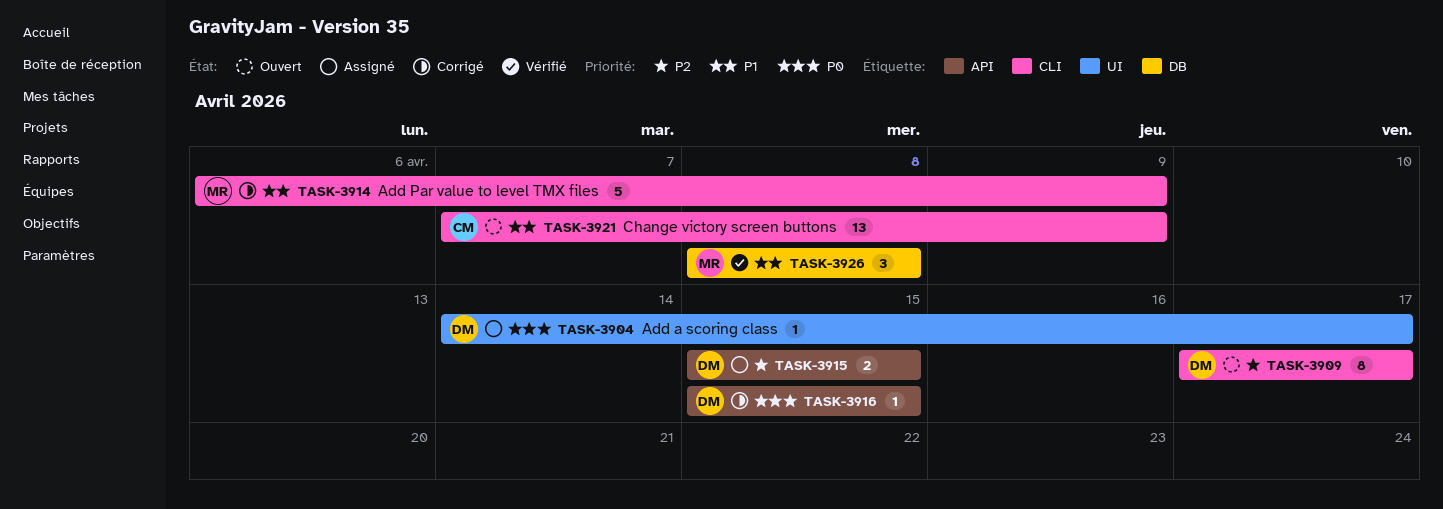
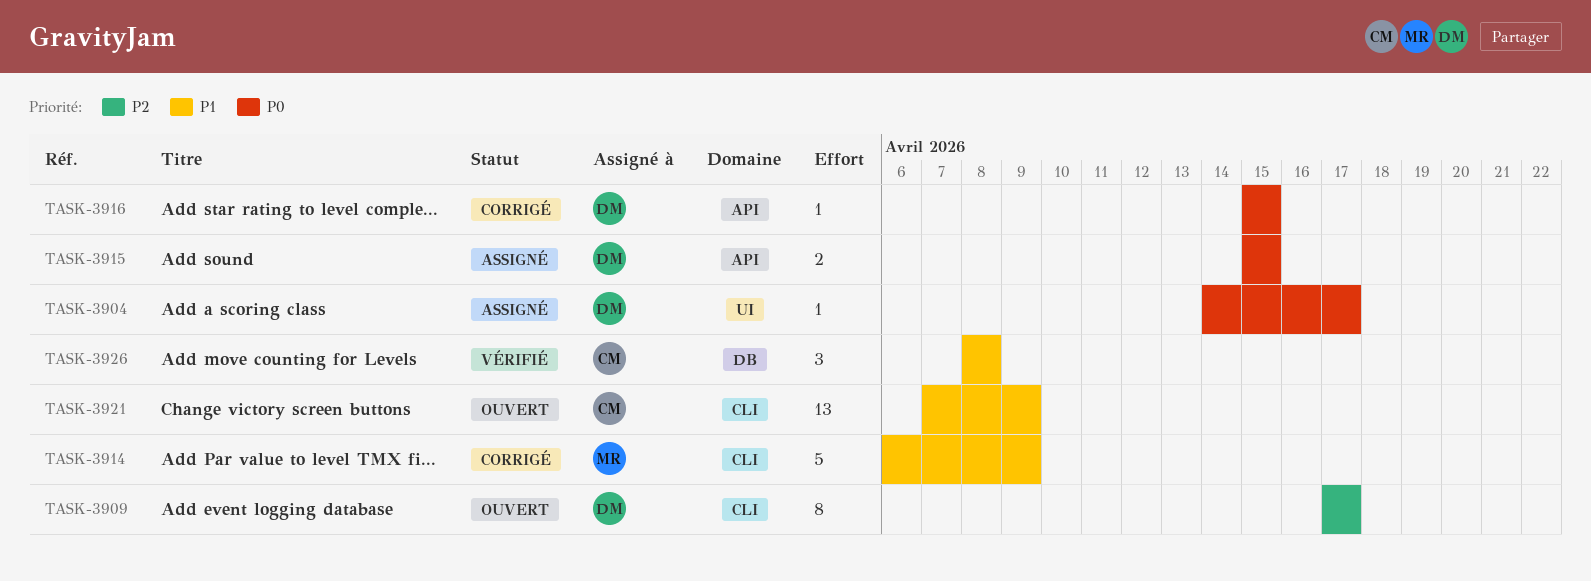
TASK-3915, priority: P2 -> P0
TASK-3926, owner: MR -> CM

